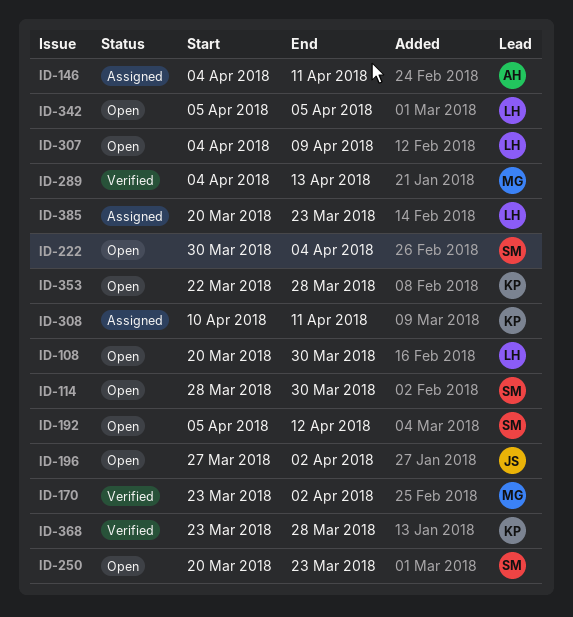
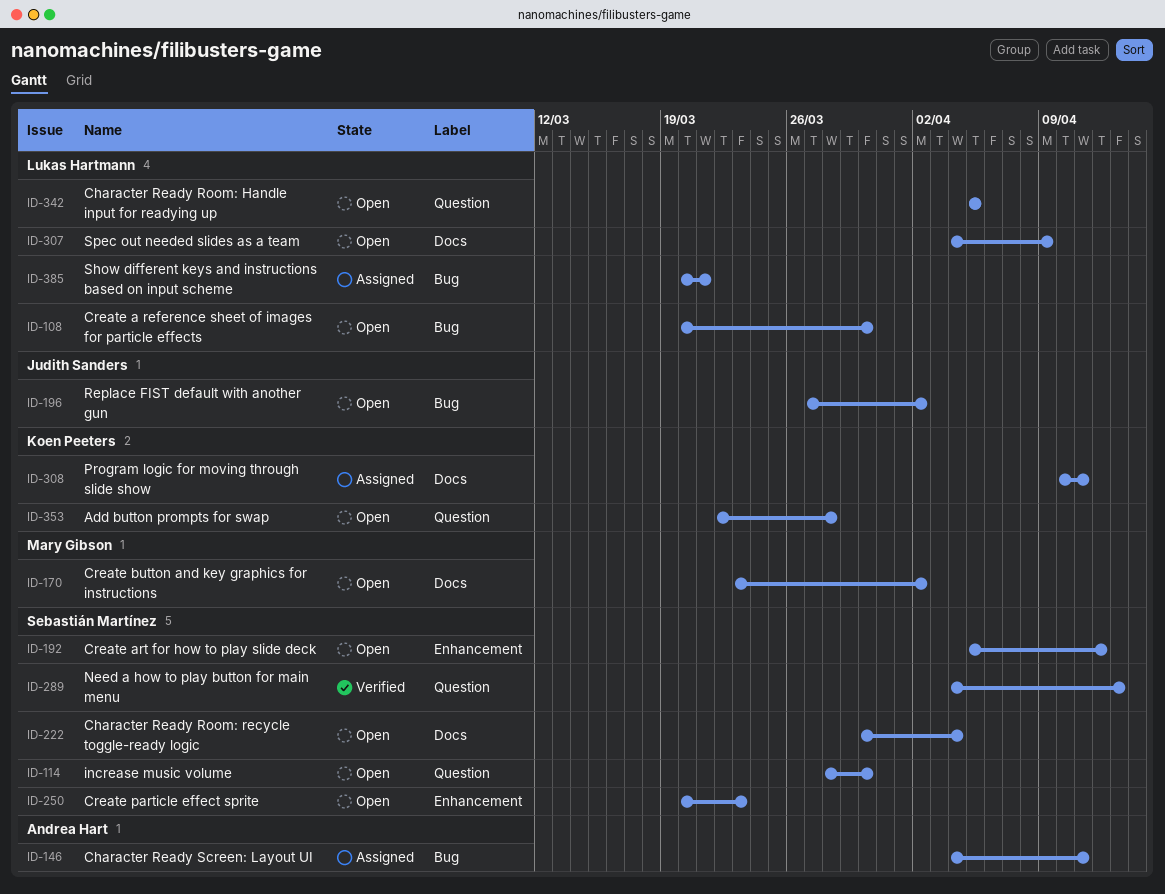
ID-170, status: Verified -> Open
ID-289, owner: Mary Gibson -> Sebastián Martínez
ID-368: present -> none
ID-385, due: Mar 23 -> Mar 21

